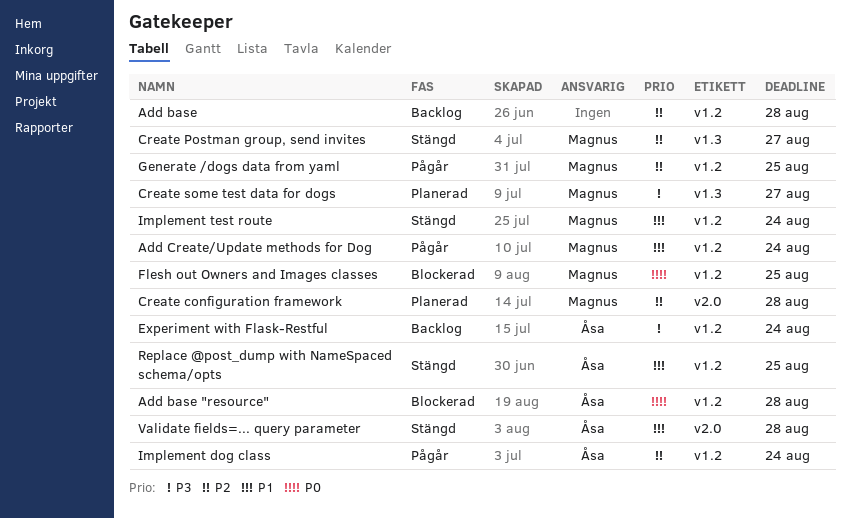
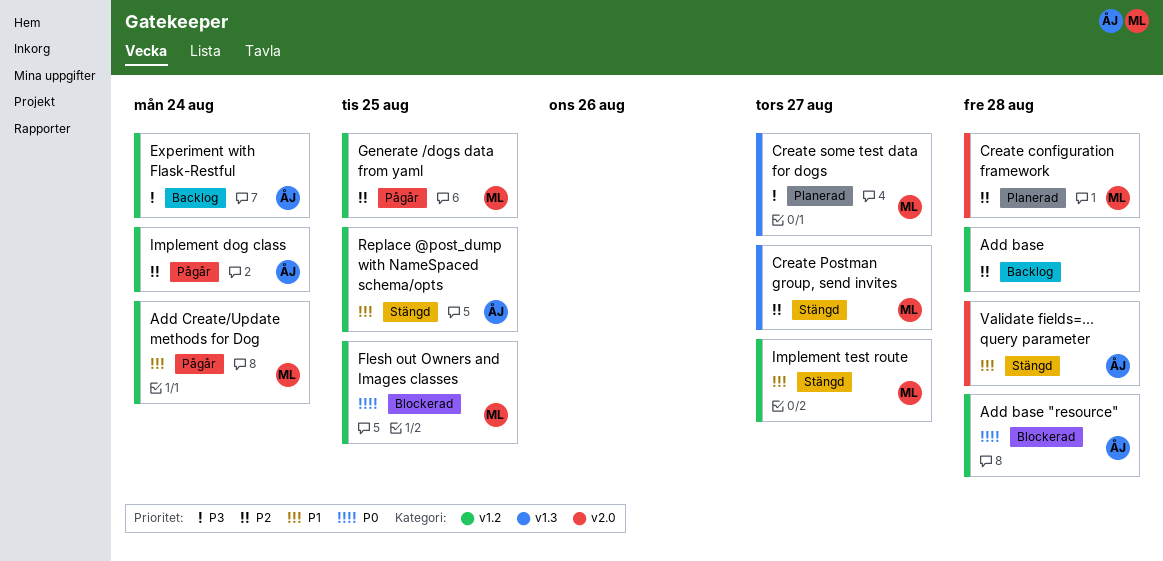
Implement test route, due: Aug 24 -> Aug 27

